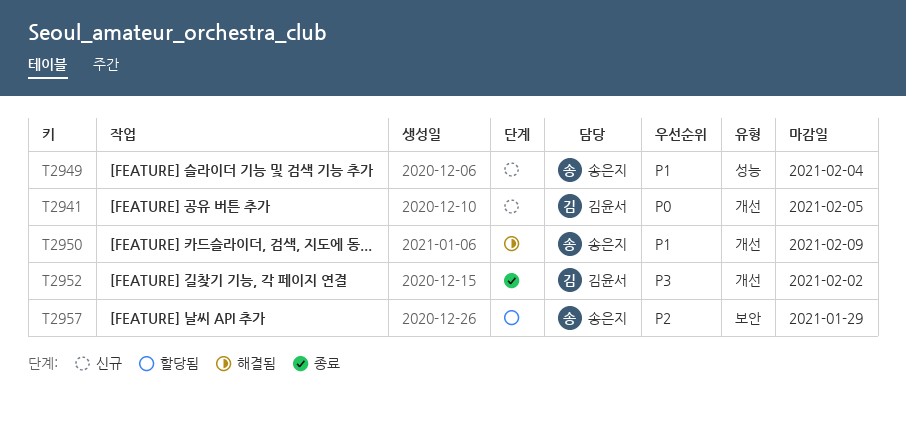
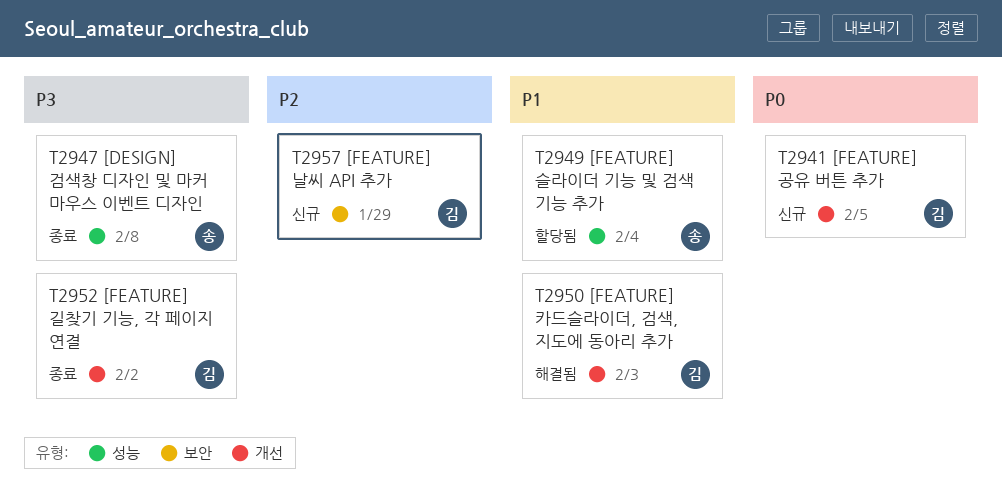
T2947: none -> present
T2949, status: 신규 -> 할당됨
T2950, owner: 송은지 -> 김윤서
T2950, due: Feb 9 -> Feb 3
T2957, status: 할당됨 -> 신규
T2957, owner: 송은지 -> 김윤서

